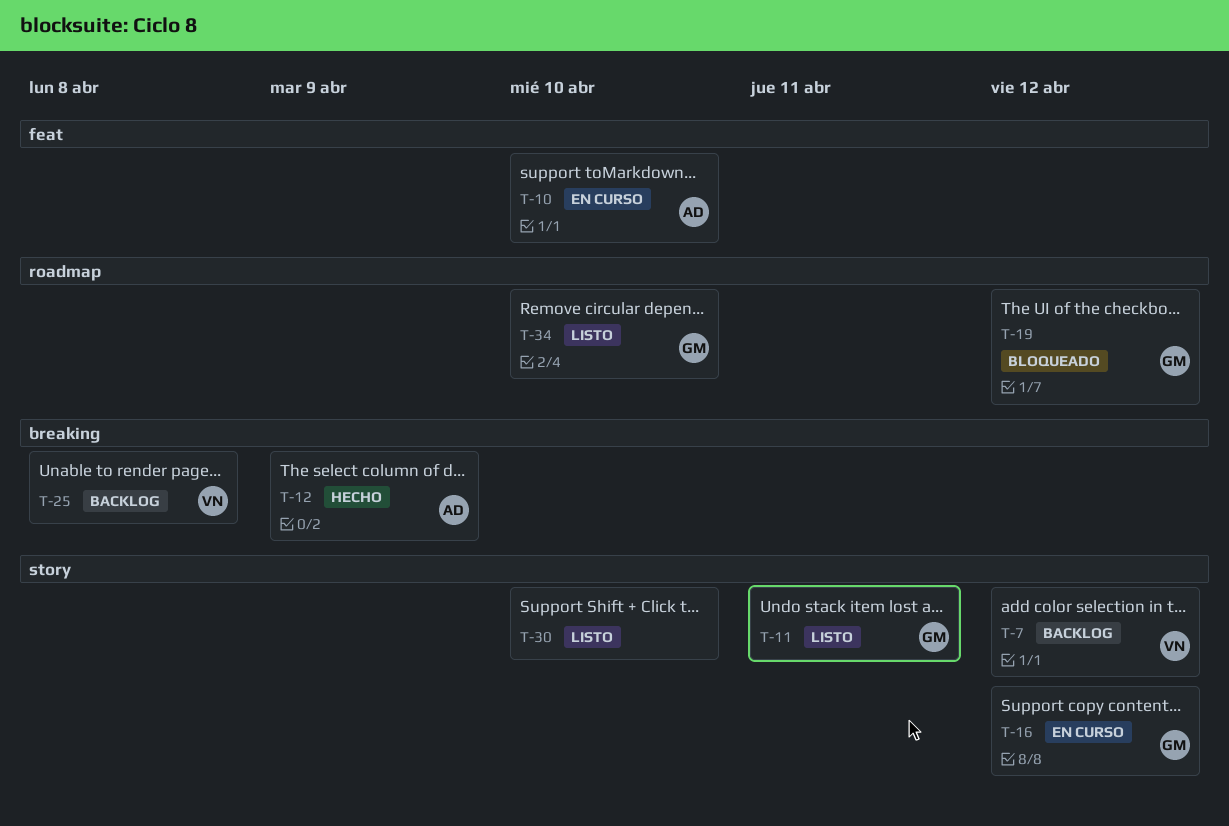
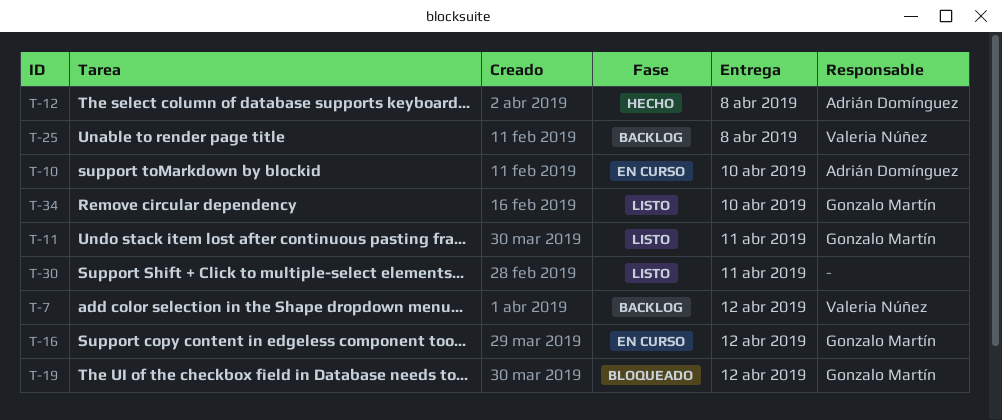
T-12, due: Apr 9 -> Apr 8
T-30, due: Apr 10 -> Apr 11

